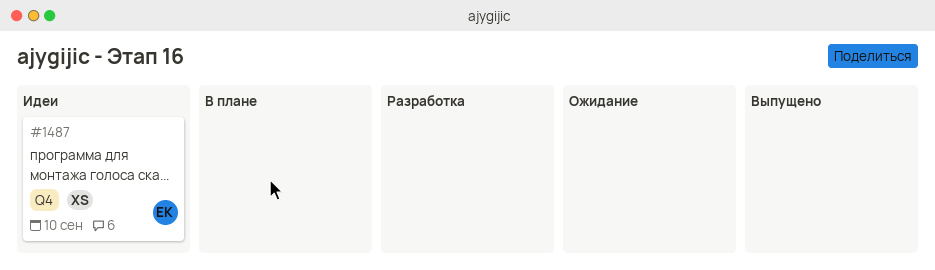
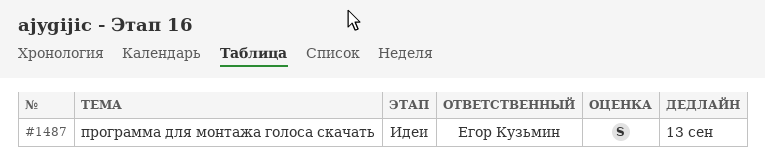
#1487, estimate: XS -> S
#1487, due: Sep 10 -> Sep 13

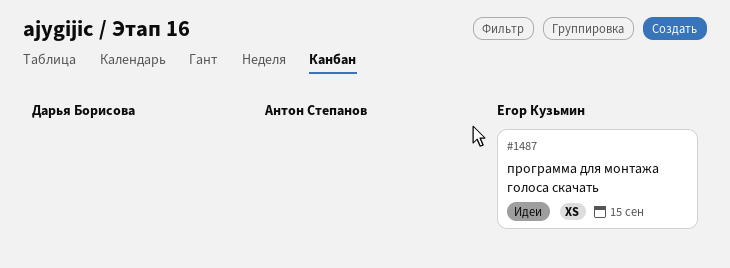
#1487, estimate: S -> XS
#1487, due: Sep 13 -> Sep 15

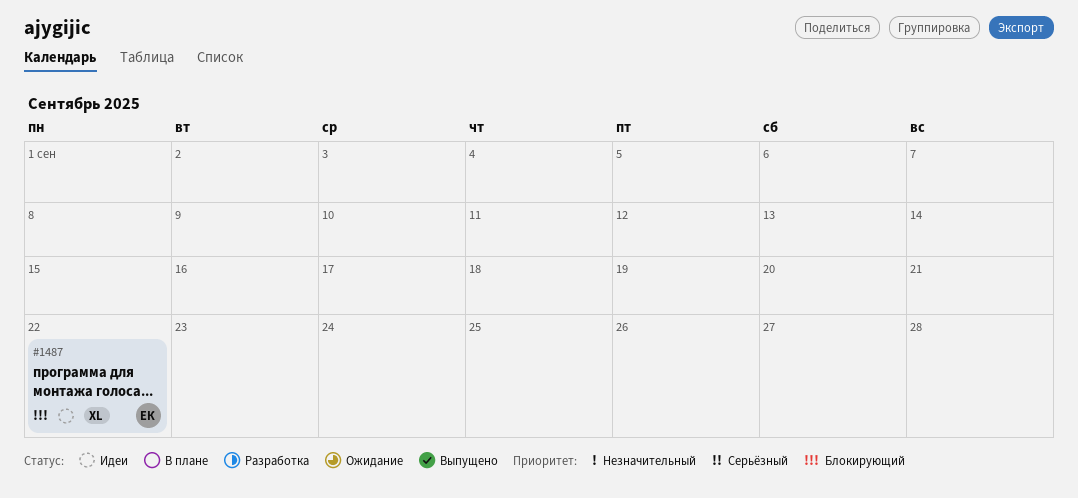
#1487, estimate: XS -> XL
#1487, due: Sep 15 -> Sep 22

